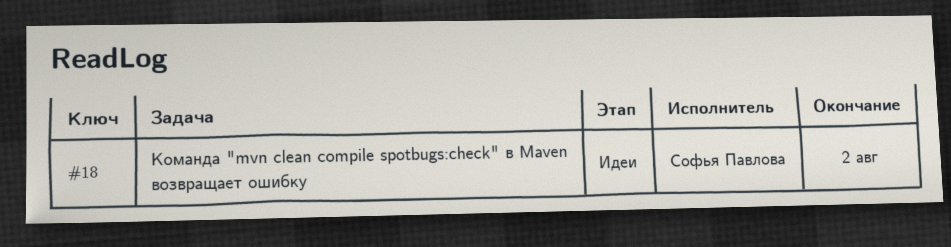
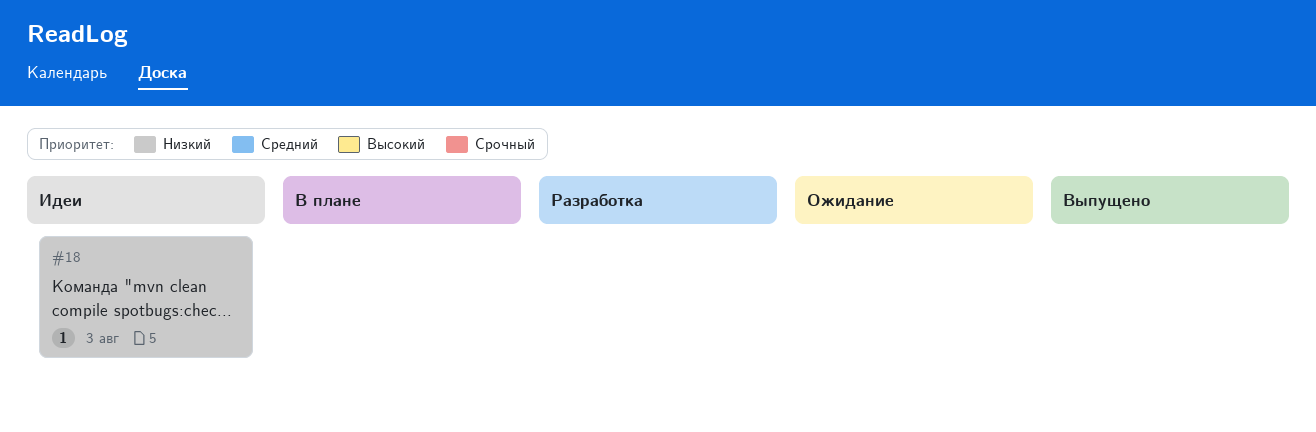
#18, due: Aug 2 -> Aug 3

